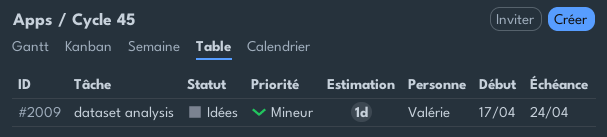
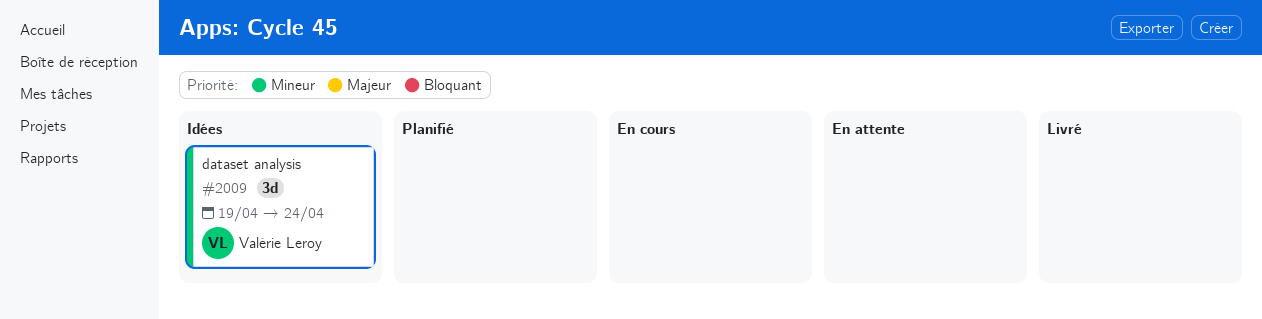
#2009, estimate: 1d -> 3d
#2009, start: Apr 17 -> Apr 19

